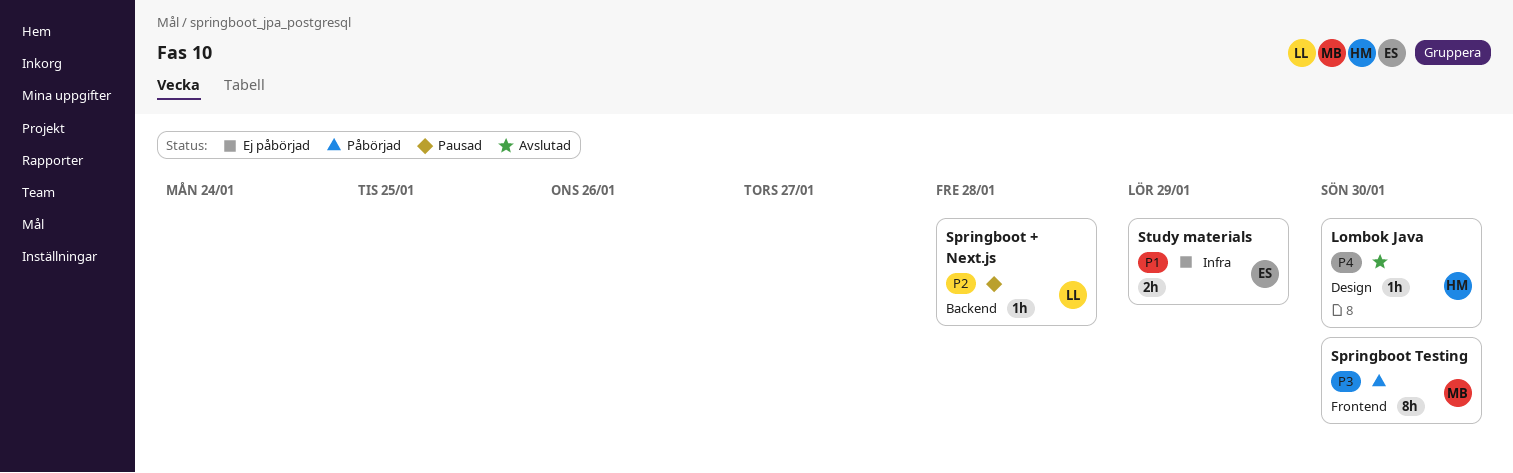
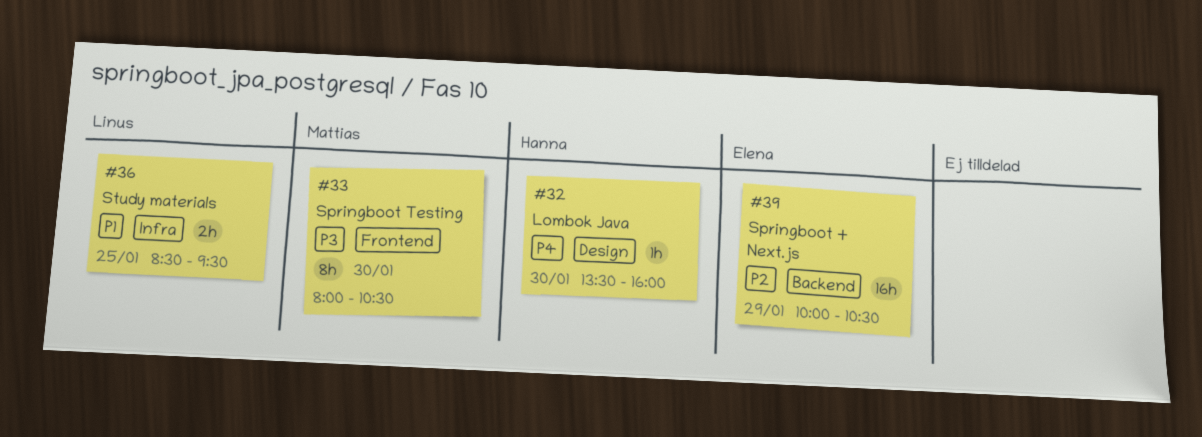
Springboot + Next.js, owner: Linus -> Elena
Springboot + Next.js, estimate: 1h -> 16h
Springboot + Next.js, day: Jan 28 -> Jan 29
Study materials, owner: Elena -> Linus
Study materials, day: Jan 29 -> Jan 25

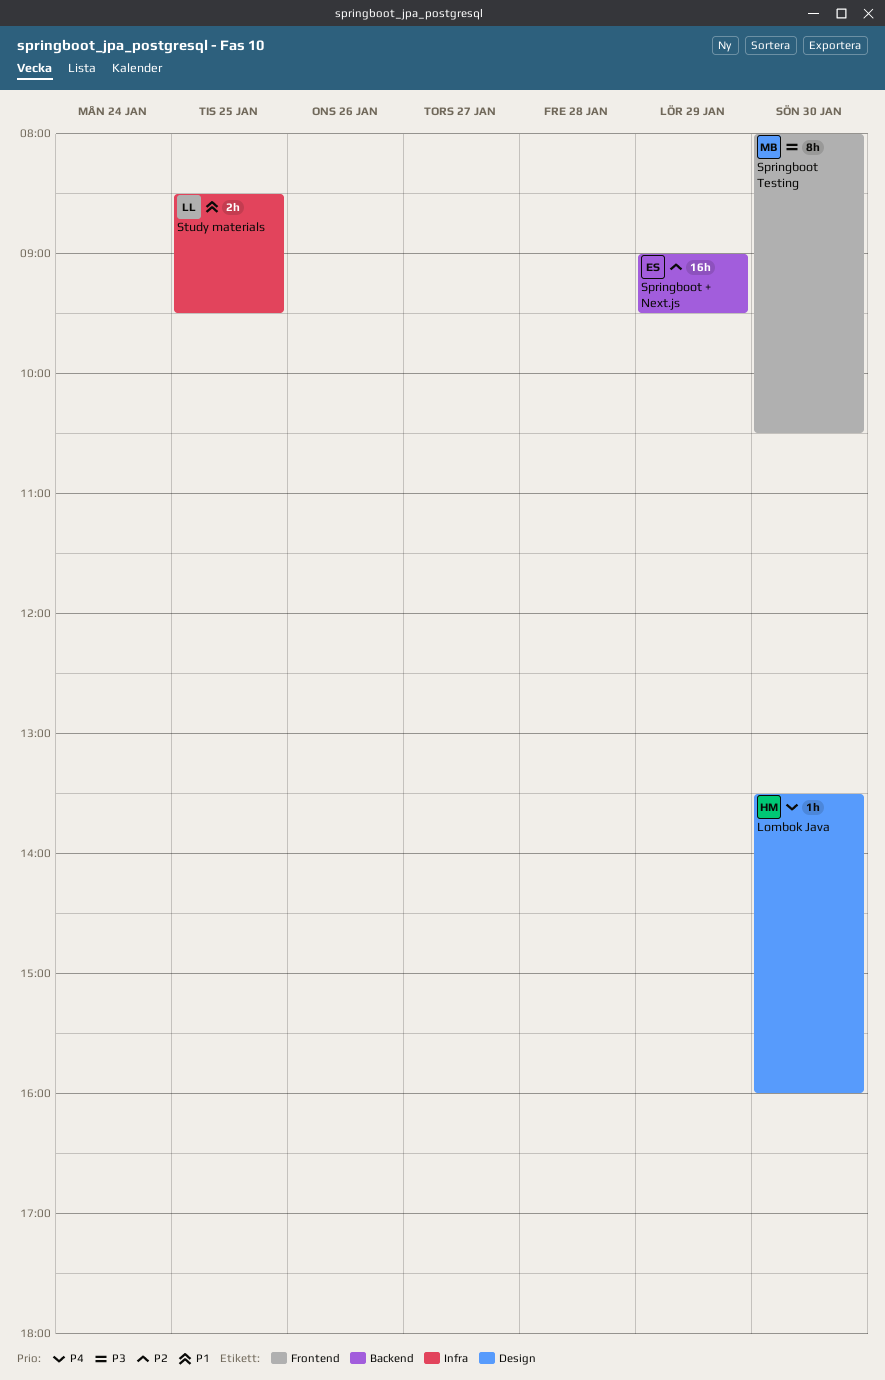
Springboot + Next.js, begins: 10:00 -> 09:00
Springboot + Next.js, ends: 10:30 -> 09:30

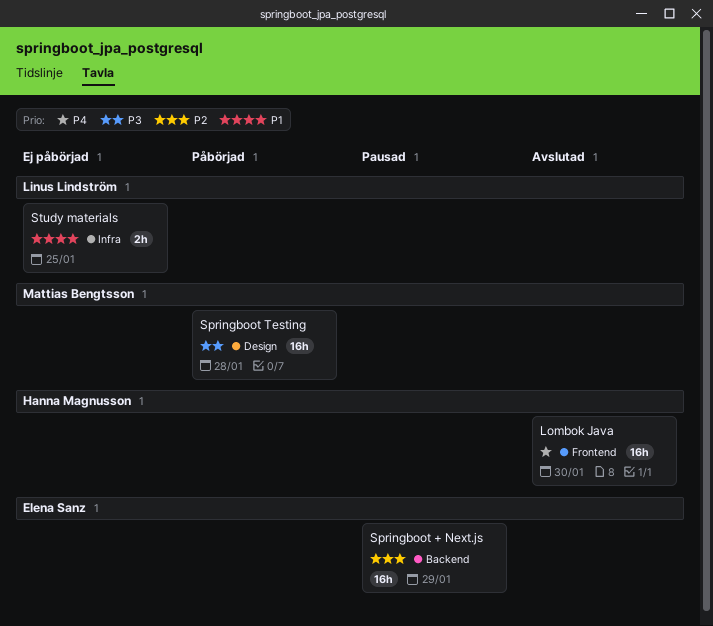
Lombok Java, label: Design -> Frontend
Lombok Java, estimate: 1h -> 16h
Springboot Testing, label: Frontend -> Design
Springboot Testing, estimate: 8h -> 16h
Springboot Testing, day: Jan 30 -> Jan 28

